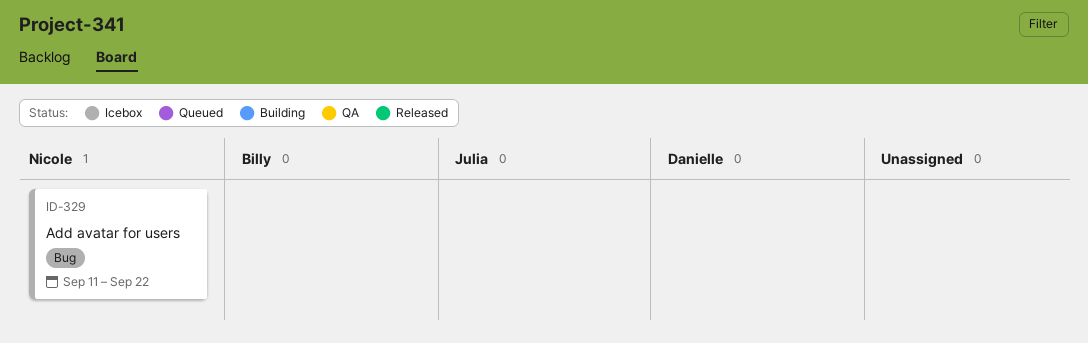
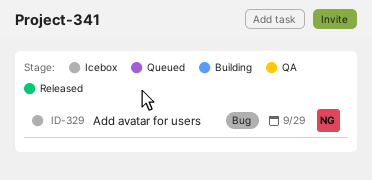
ID-329, due: Sep 22 -> Sep 29

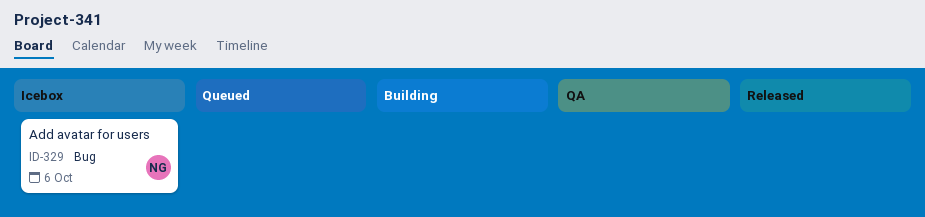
ID-329, due: Sep 29 -> Oct 6

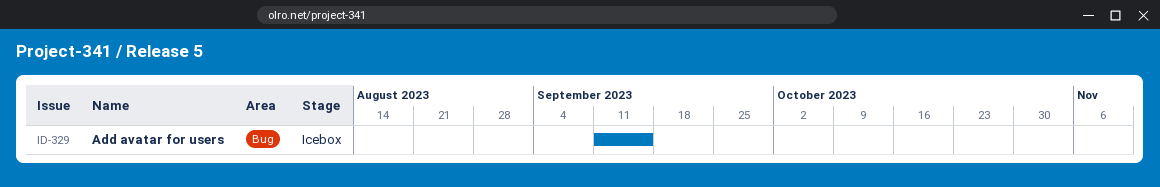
ID-329, due: Oct 6 -> Sep 15

